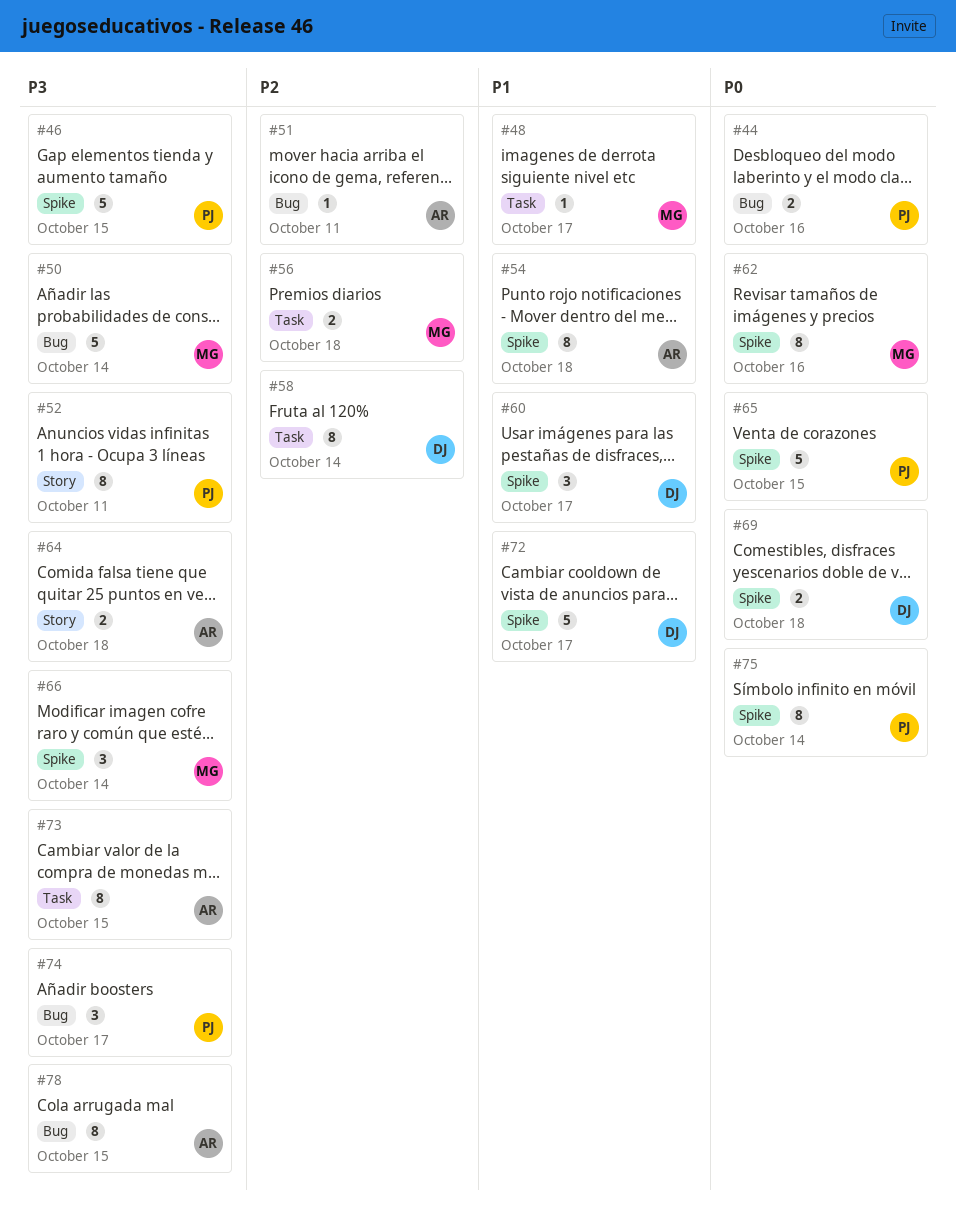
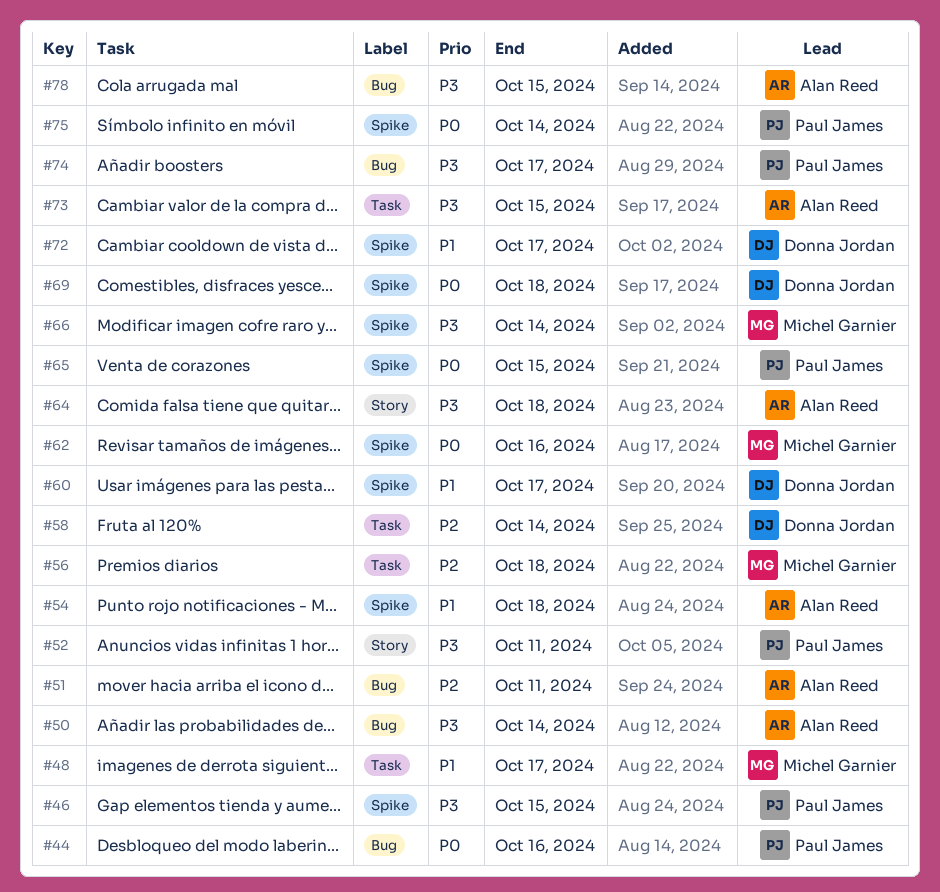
#50, owner: Michel Garnier -> Alan Reed

